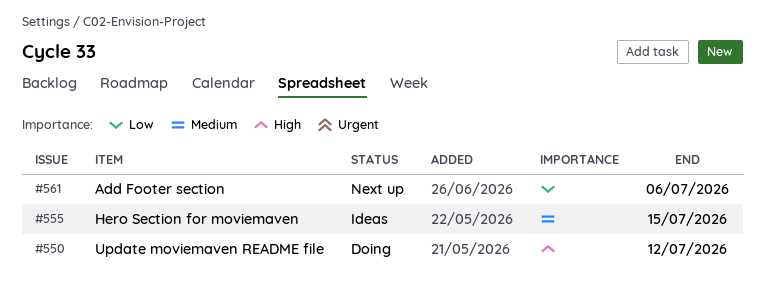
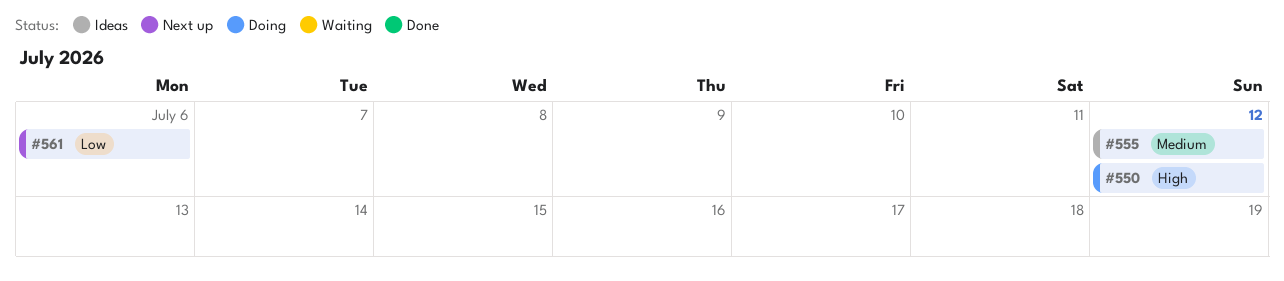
#555, due: Jul 15 -> Jul 12

